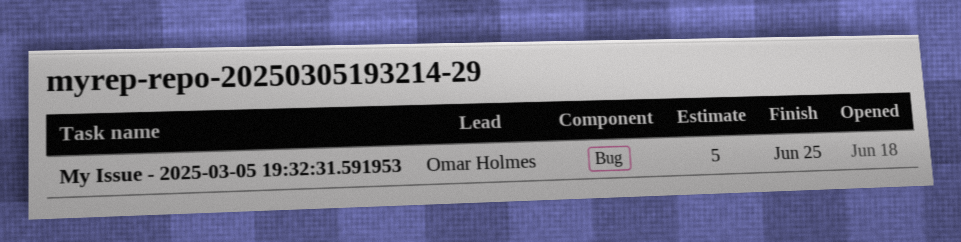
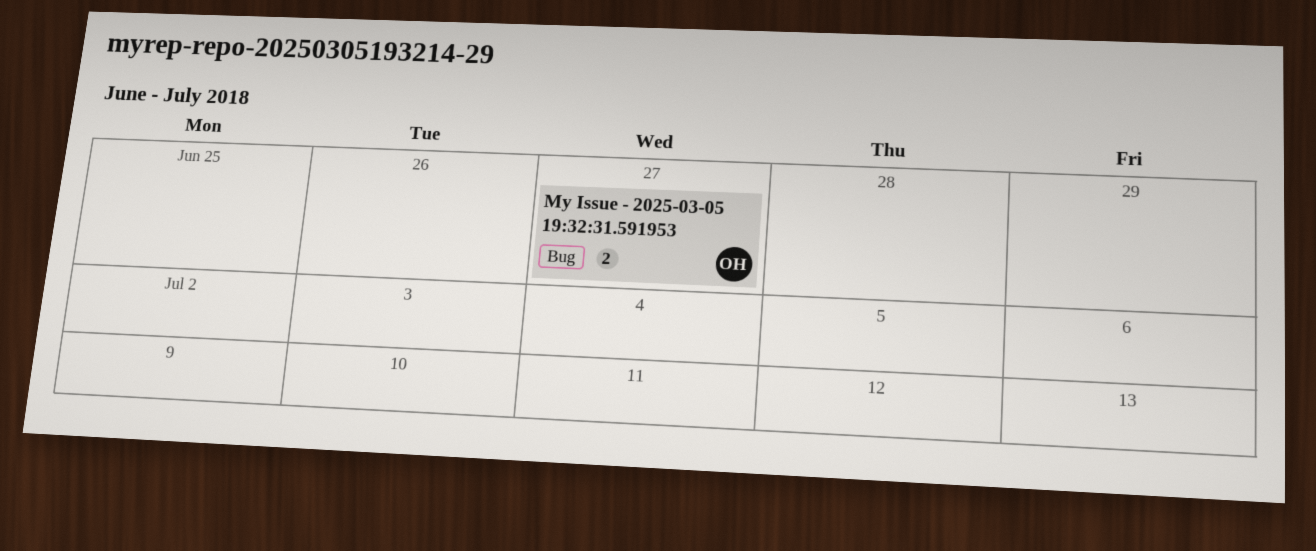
My Issue - 2025-03-05 19:32:31.591953, estimate: 5 -> 2
My Issue - 2025-03-05 19:32:31.591953, due: Jun 25 -> Jun 27

